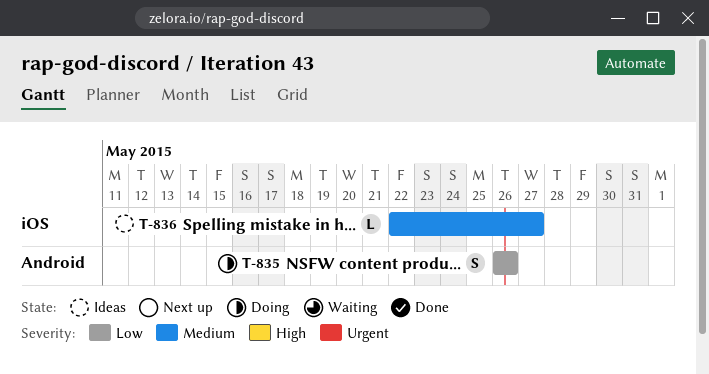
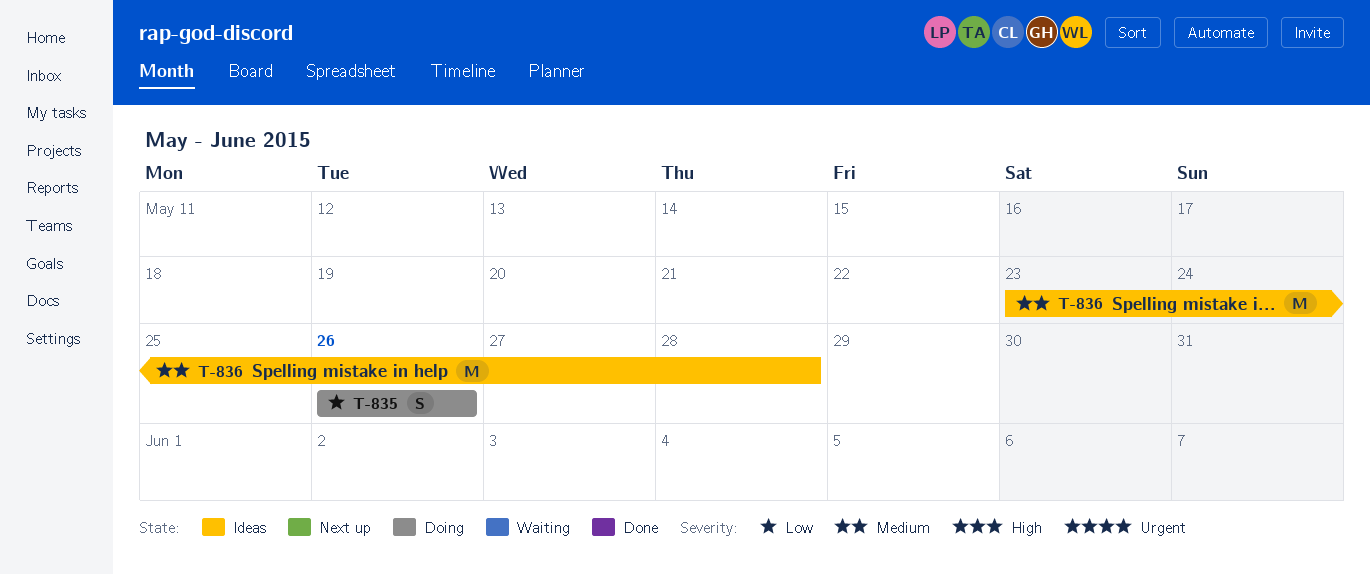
T-836, estimate: L -> M
T-836, start: May 22 -> May 23
T-836, due: May 27 -> May 28

